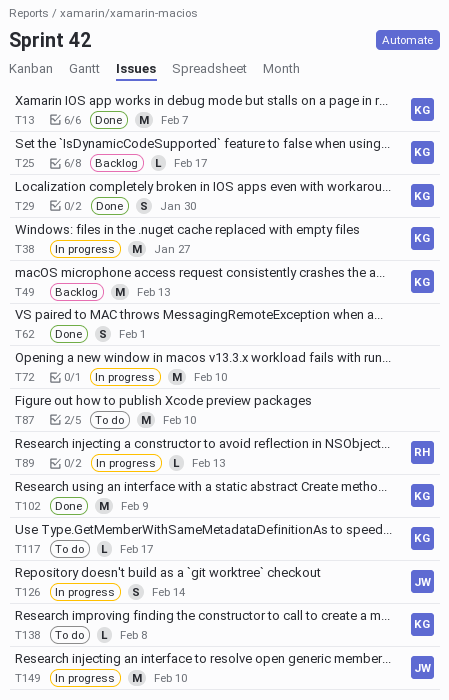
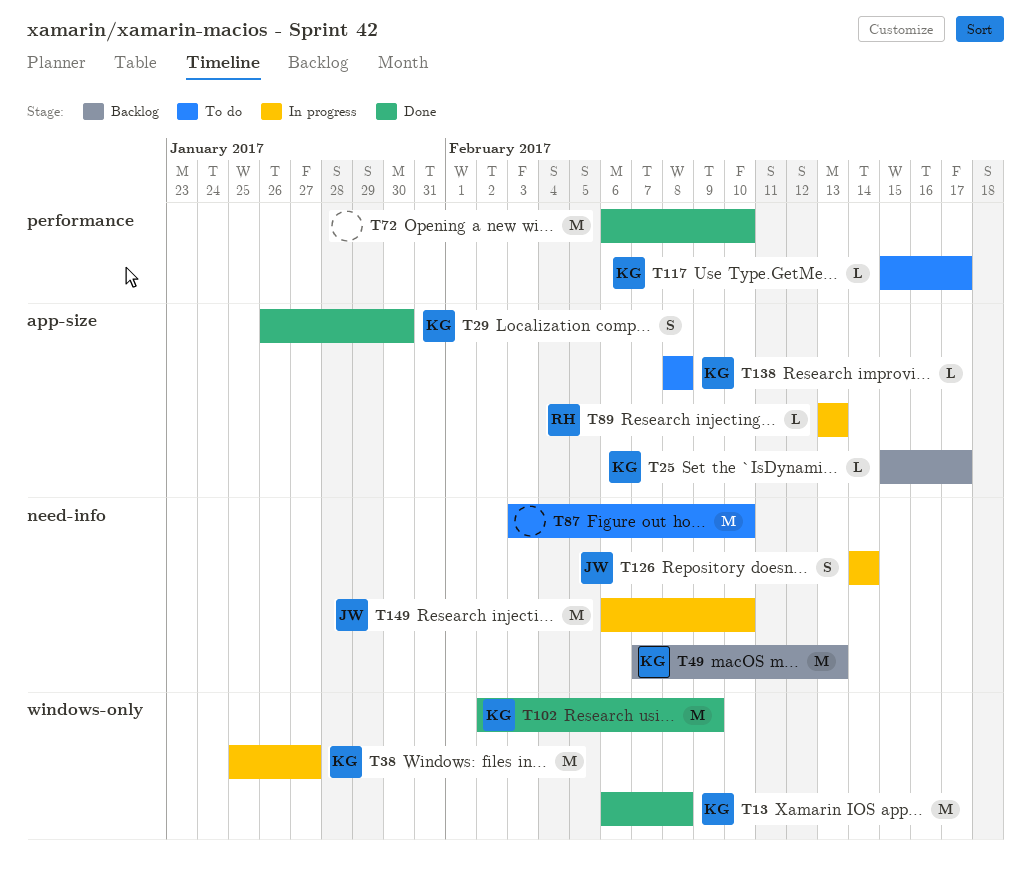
T13, due: Feb 7 -> Feb 8
T62: present -> none
T72, status: In progress -> Done

